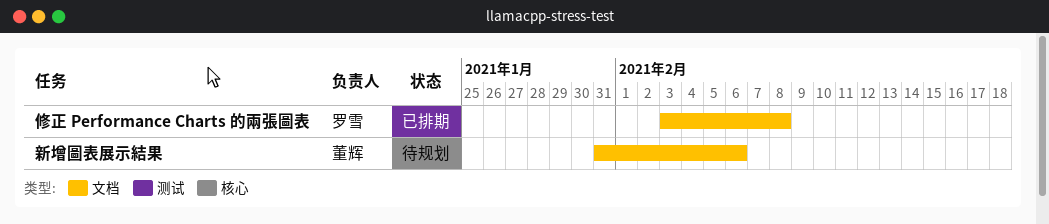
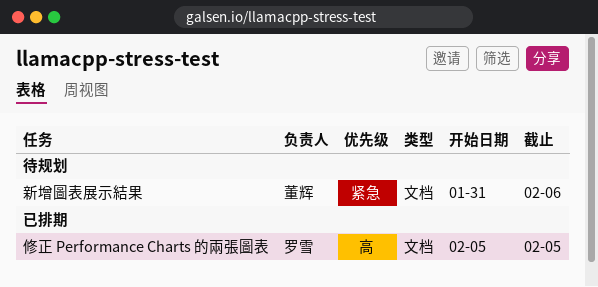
修正 Performance Charts 的兩張圖表, start: Feb 3 -> Feb 5
修正 Performance Charts 的兩張圖表, due: Feb 8 -> Feb 5

